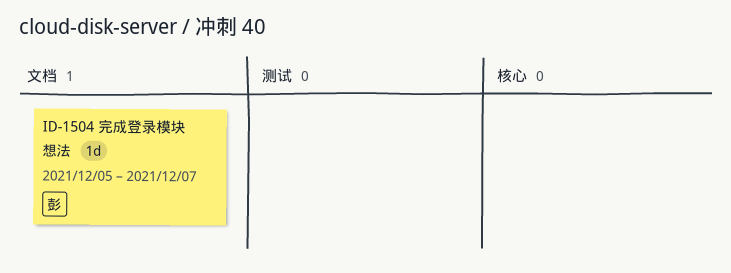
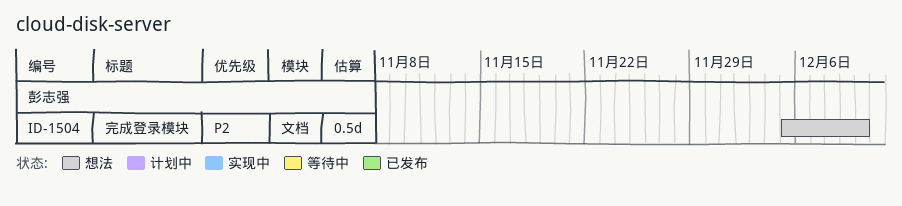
ID-1504, estimate: 1d -> 0.5d
ID-1504, due: Dec 7 -> Dec 10

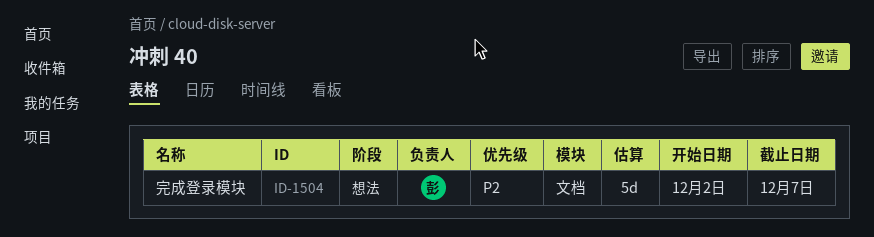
ID-1504, estimate: 0.5d -> 5d
ID-1504, start: Dec 5 -> Dec 2
ID-1504, due: Dec 10 -> Dec 7

